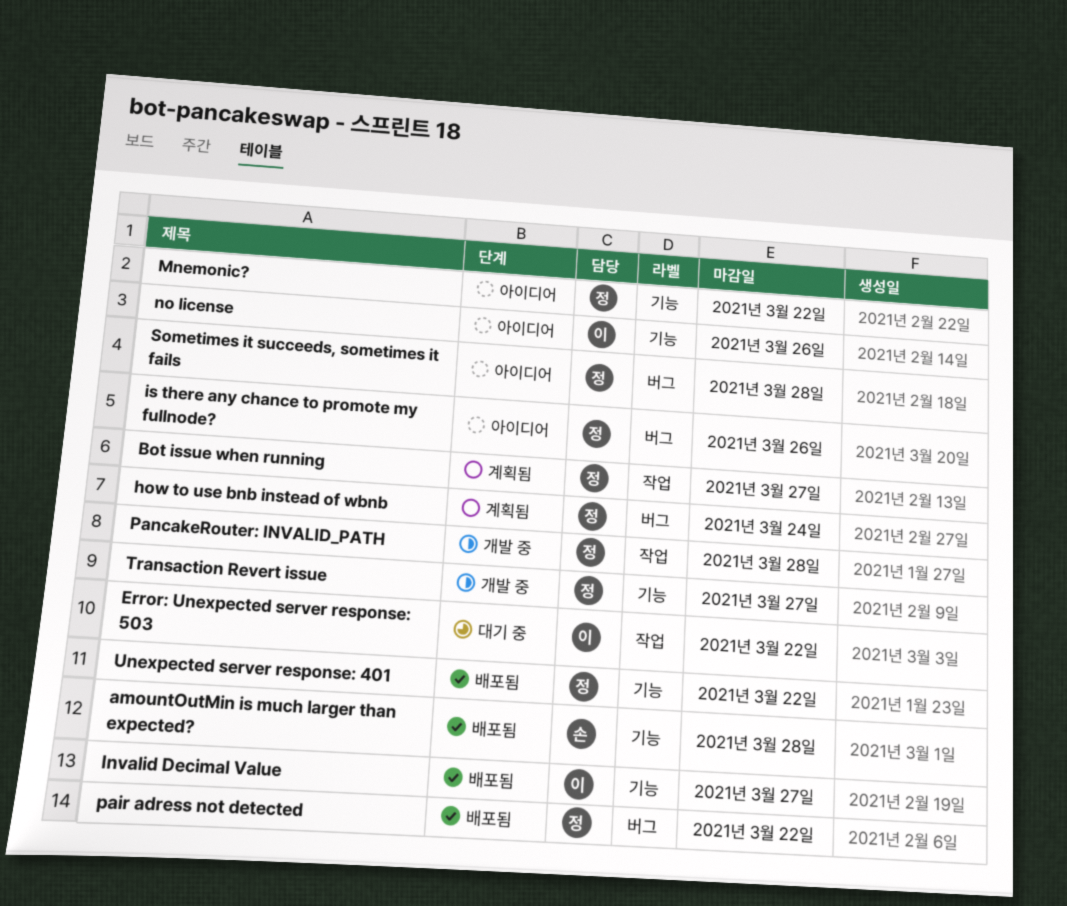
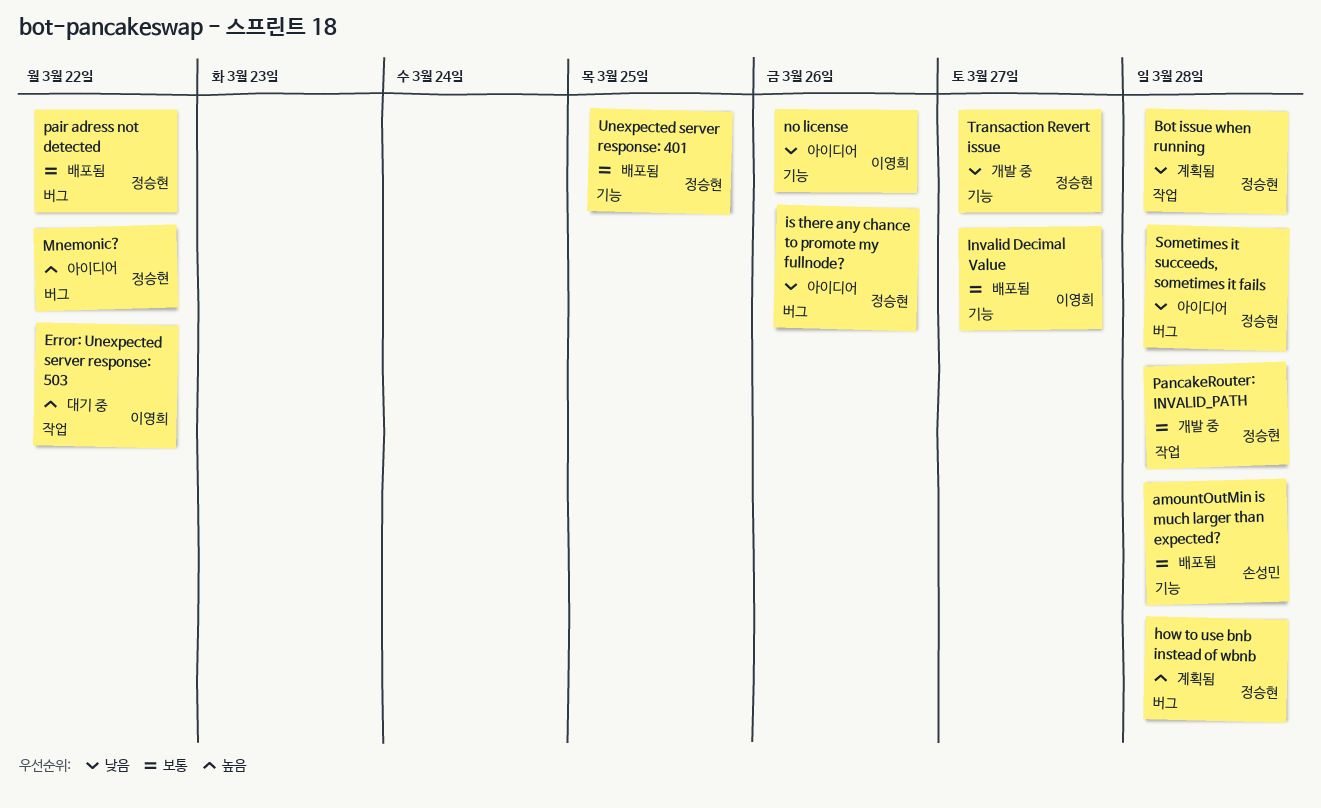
Bot issue when running, due: Mar 27 -> Mar 28
how to use bnb instead of wbnb, due: Mar 24 -> Mar 28
Mnemonic?, label: 기능 -> 버그
Unexpected server response: 401, due: Mar 22 -> Mar 25

